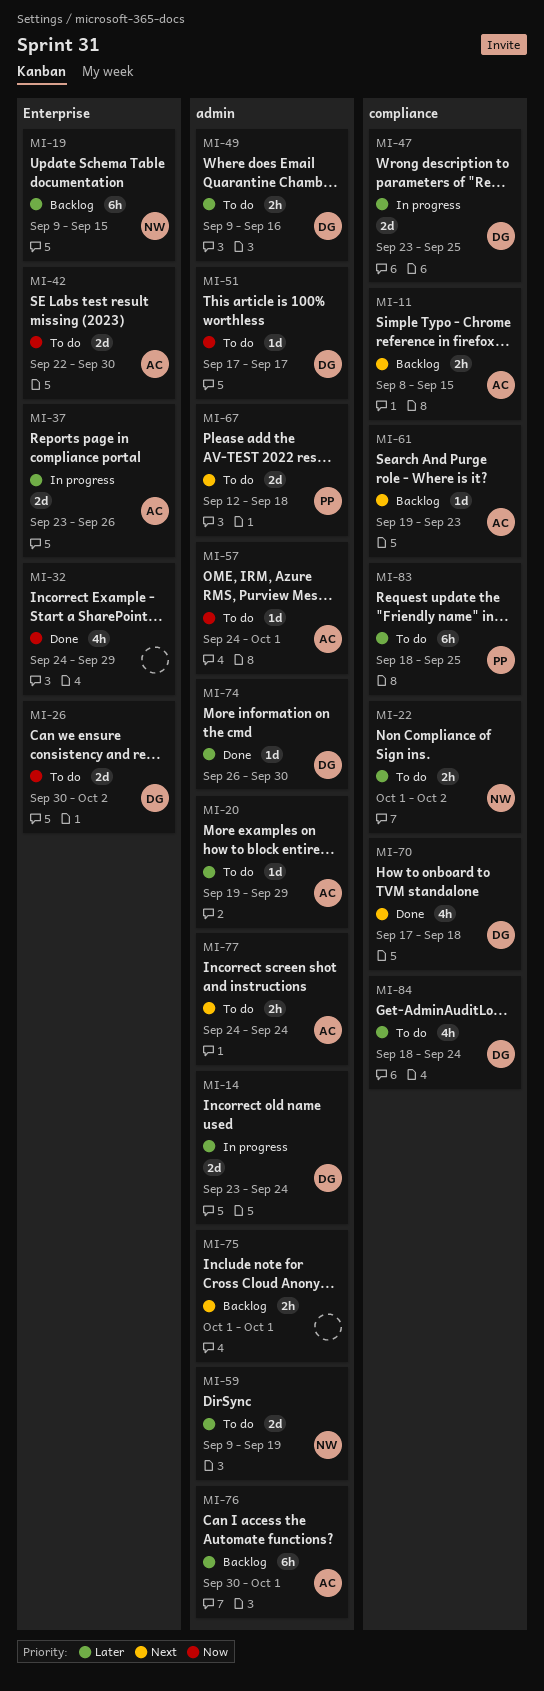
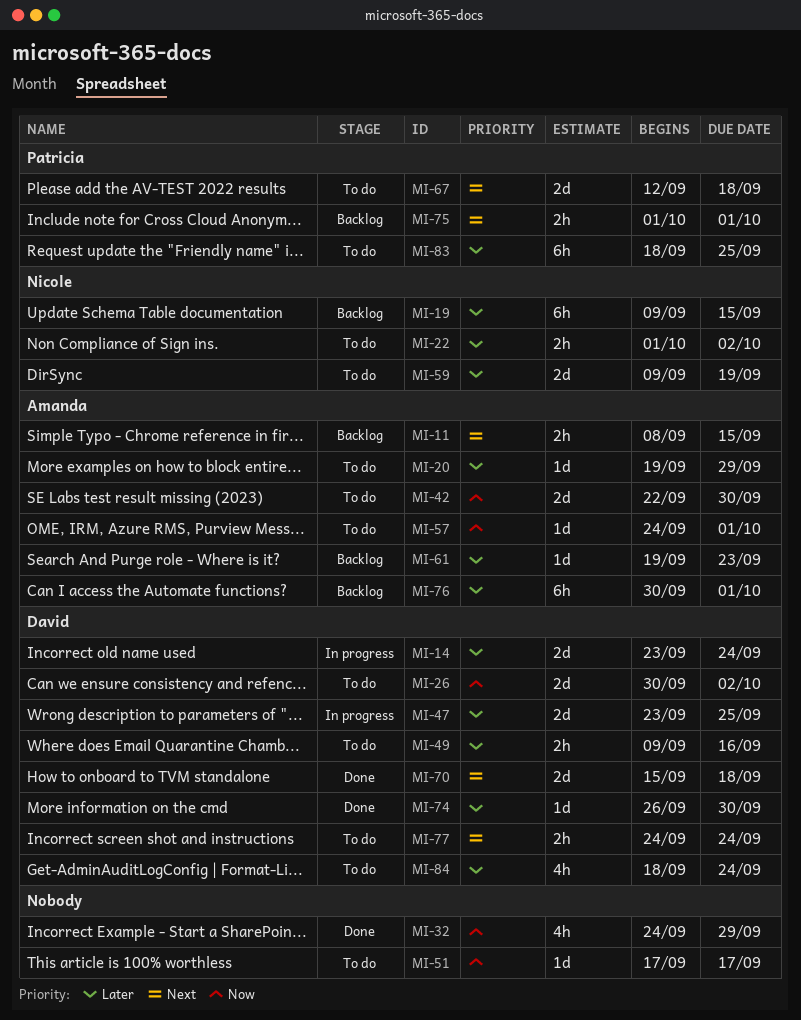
MI-37: present -> none
MI-51, owner: David -> none
MI-61, priority: Next -> Later
MI-70, estimate: 4h -> 2d
MI-70, start: Sep 17 -> Sep 15
MI-75, owner: none -> Patricia
MI-77, owner: Amanda -> David

